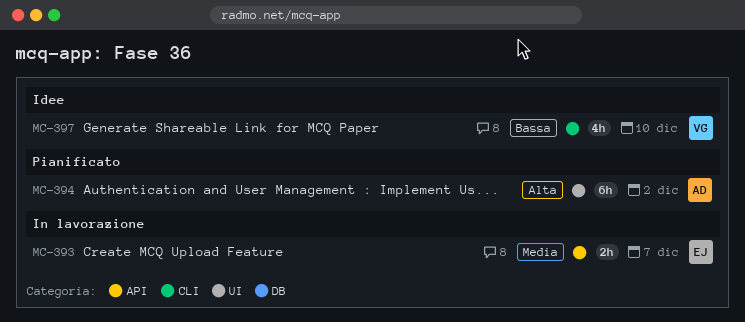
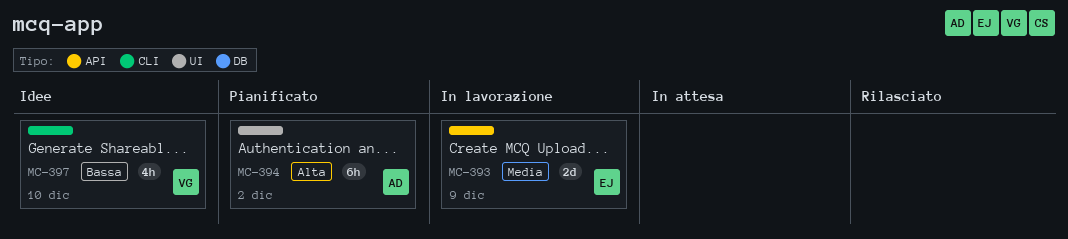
MC-393, estimate: 2h -> 2d
MC-393, due: Dec 7 -> Dec 9

